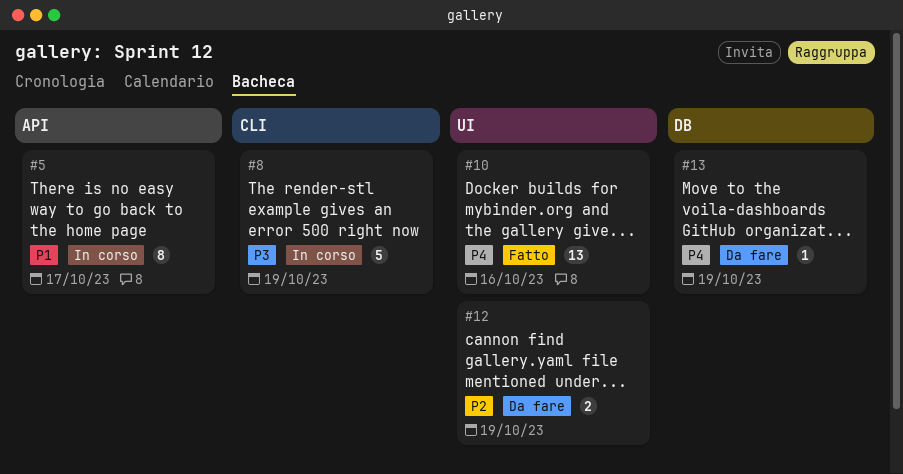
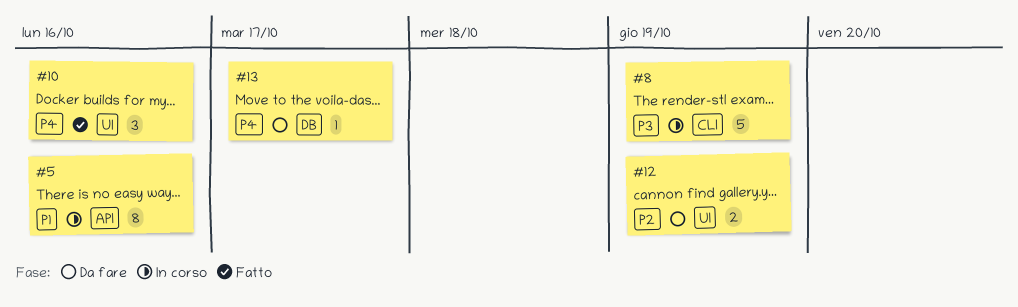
#5, due: Oct 17 -> Oct 16
#10, estimate: 13 -> 3
#13, due: Oct 19 -> Oct 17

